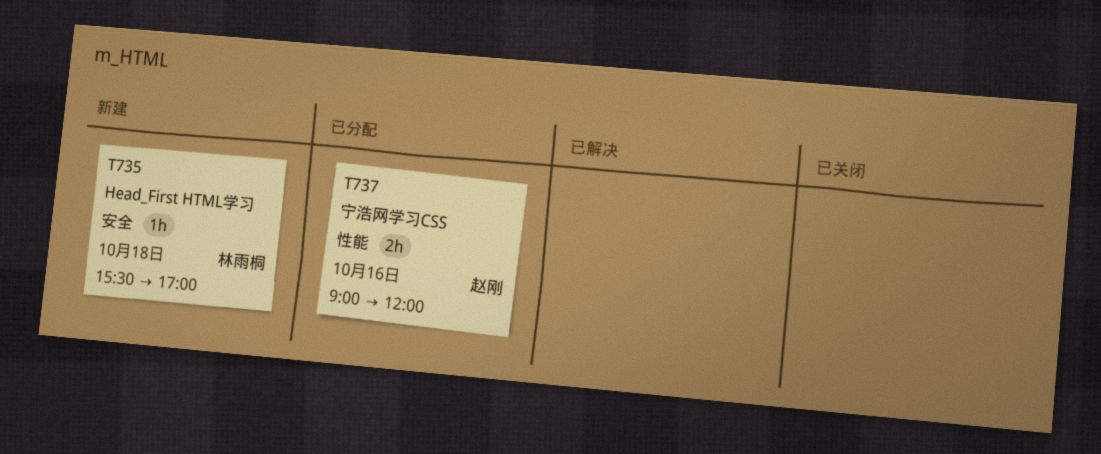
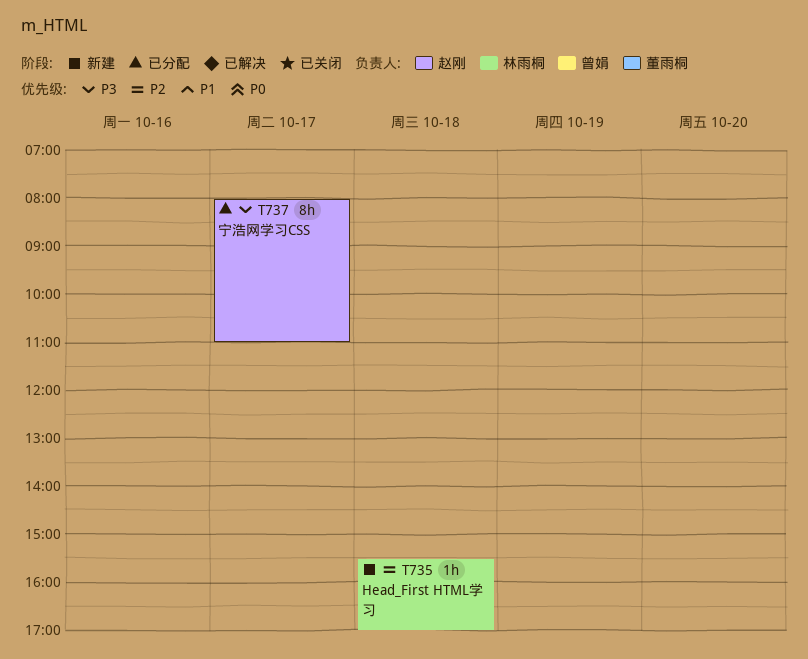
T737, estimate: 2h -> 8h
T737, day: Oct 16 -> Oct 17
T737, begins: 09:00 -> 08:00
T737, ends: 12:00 -> 11:00

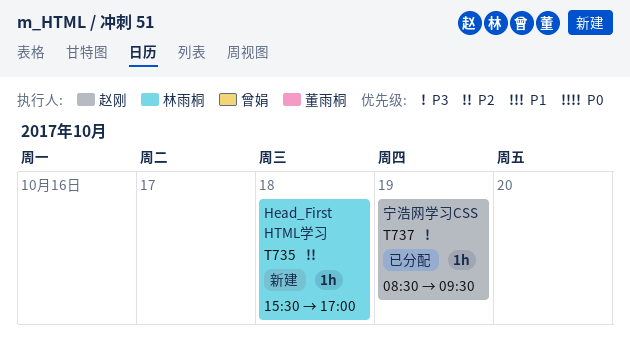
T737, estimate: 8h -> 1h
T737, day: Oct 17 -> Oct 19
T737, begins: 08:00 -> 08:30
T737, ends: 11:00 -> 09:30

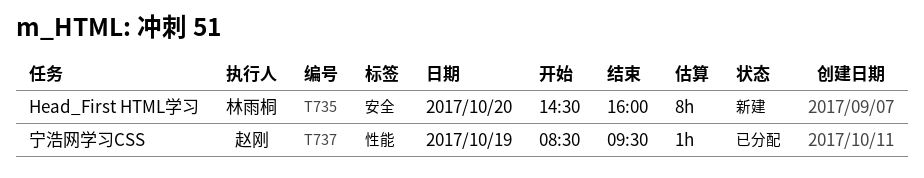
T735, estimate: 1h -> 8h
T735, day: Oct 18 -> Oct 20
T735, begins: 15:30 -> 14:30
T735, ends: 17:00 -> 16:00

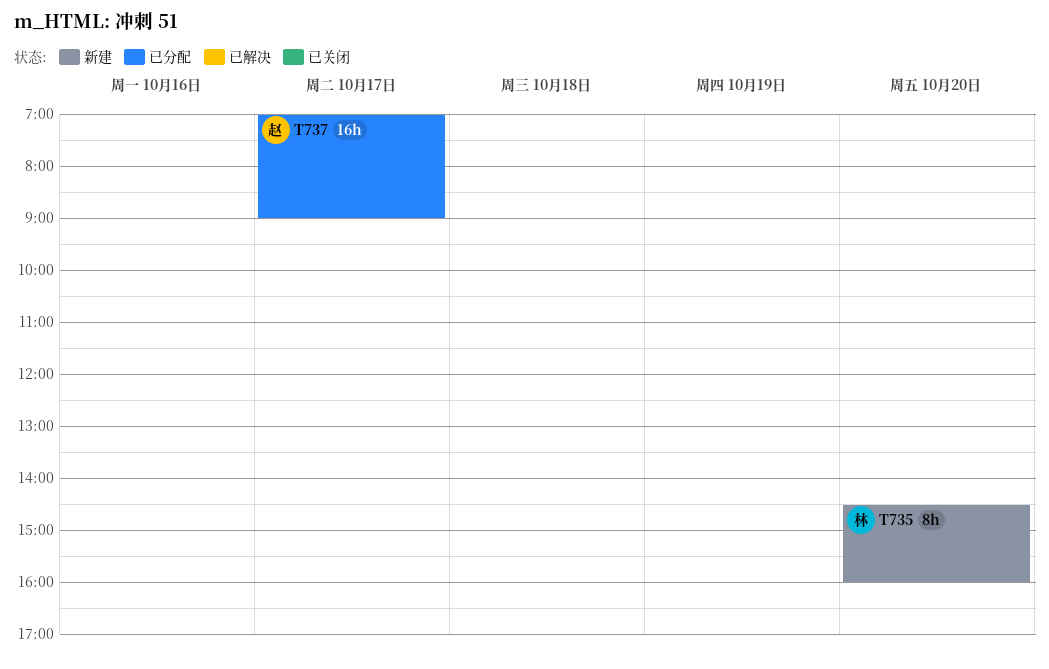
T737, estimate: 1h -> 16h
T737, day: Oct 19 -> Oct 17
T737, begins: 08:30 -> 07:00
T737, ends: 09:30 -> 09:00

